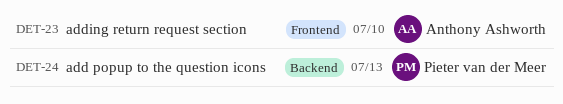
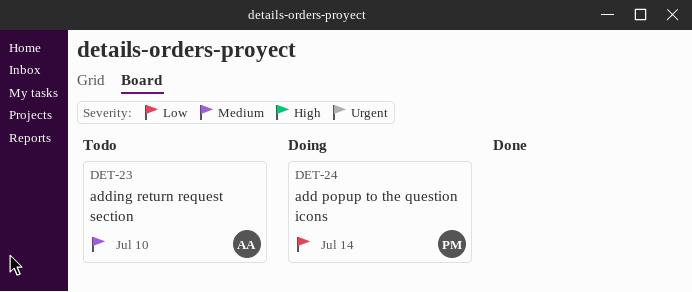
DET-24, due: Jul 13 -> Jul 14

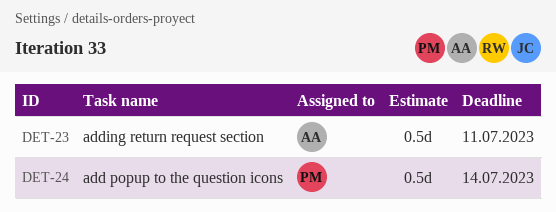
DET-23, due: Jul 10 -> Jul 11

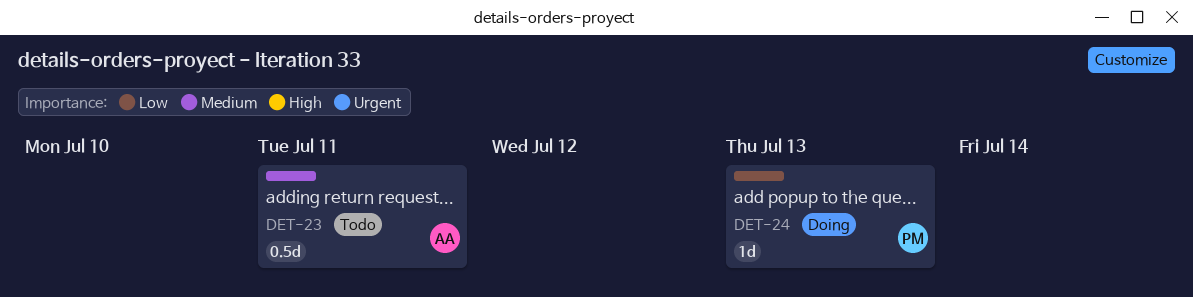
DET-24, estimate: 0.5d -> 1d
DET-24, due: Jul 14 -> Jul 13

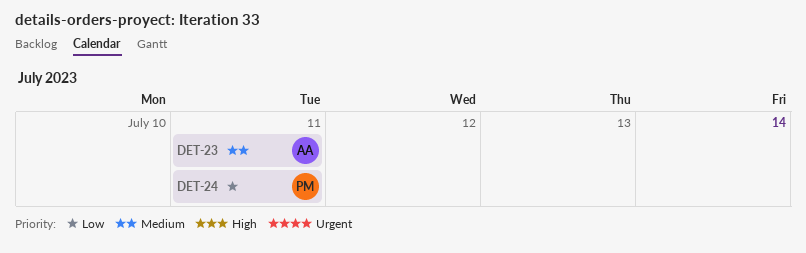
DET-24, due: Jul 13 -> Jul 11

